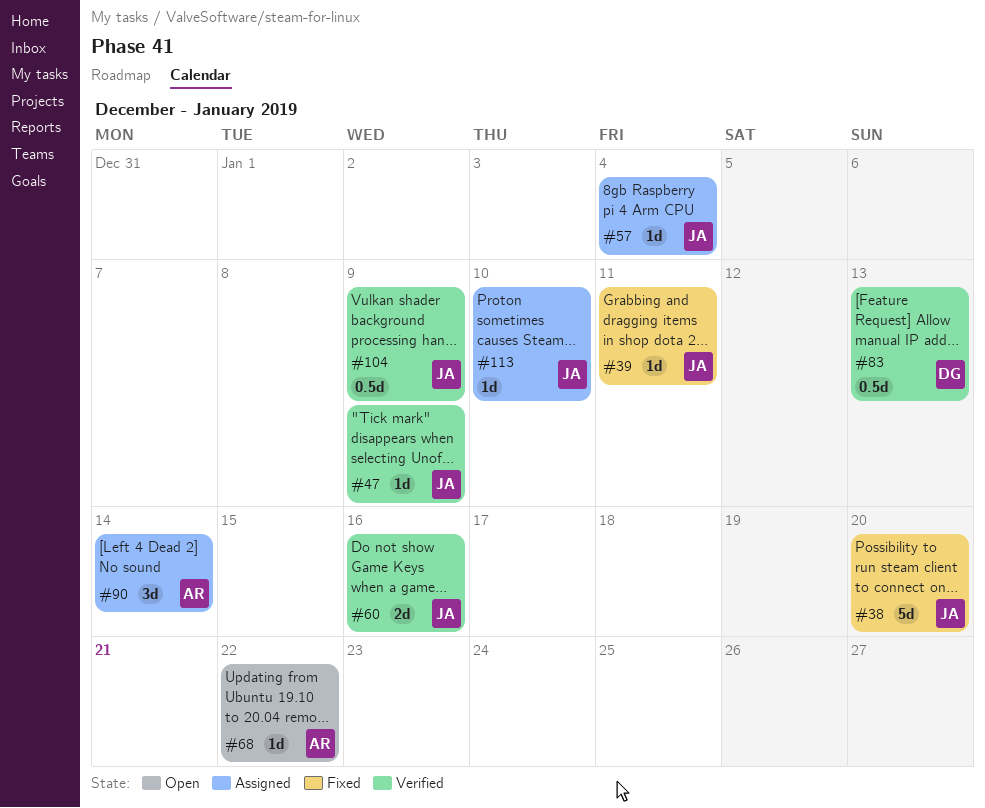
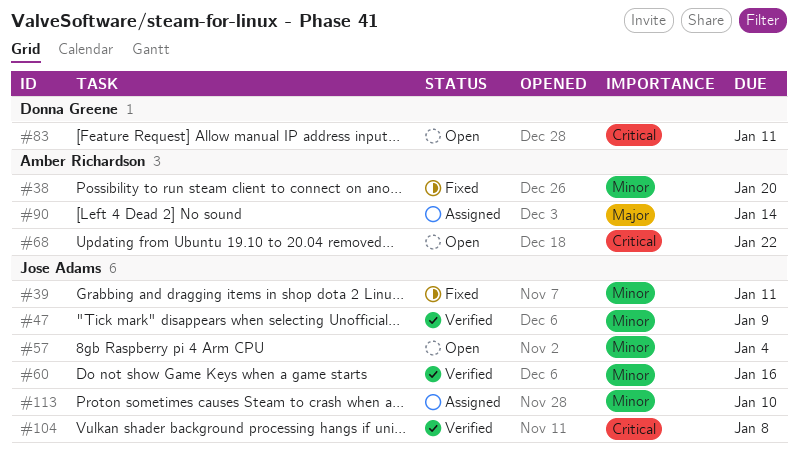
#38, owner: Jose Adams -> Amber Richardson
#57, status: Assigned -> Open
#83, status: Verified -> Open
#83, due: Jan 13 -> Jan 11
#104, due: Jan 9 -> Jan 8

